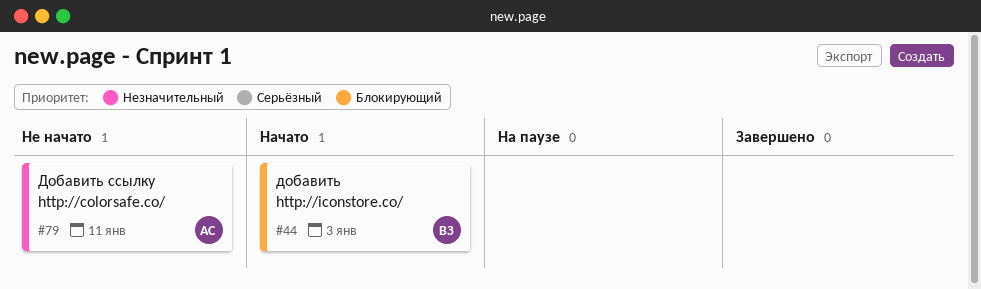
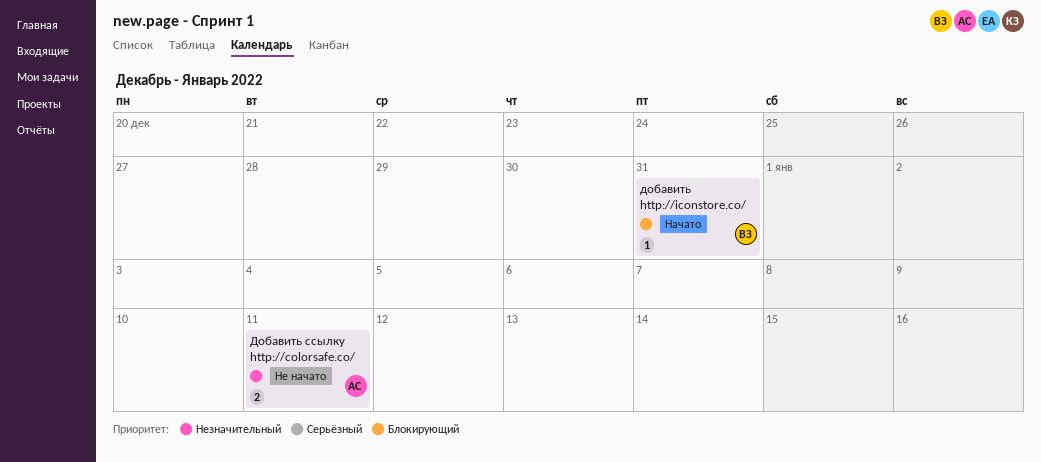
добавить http://iconstore.co/, due: Jan 3 -> Dec 31

